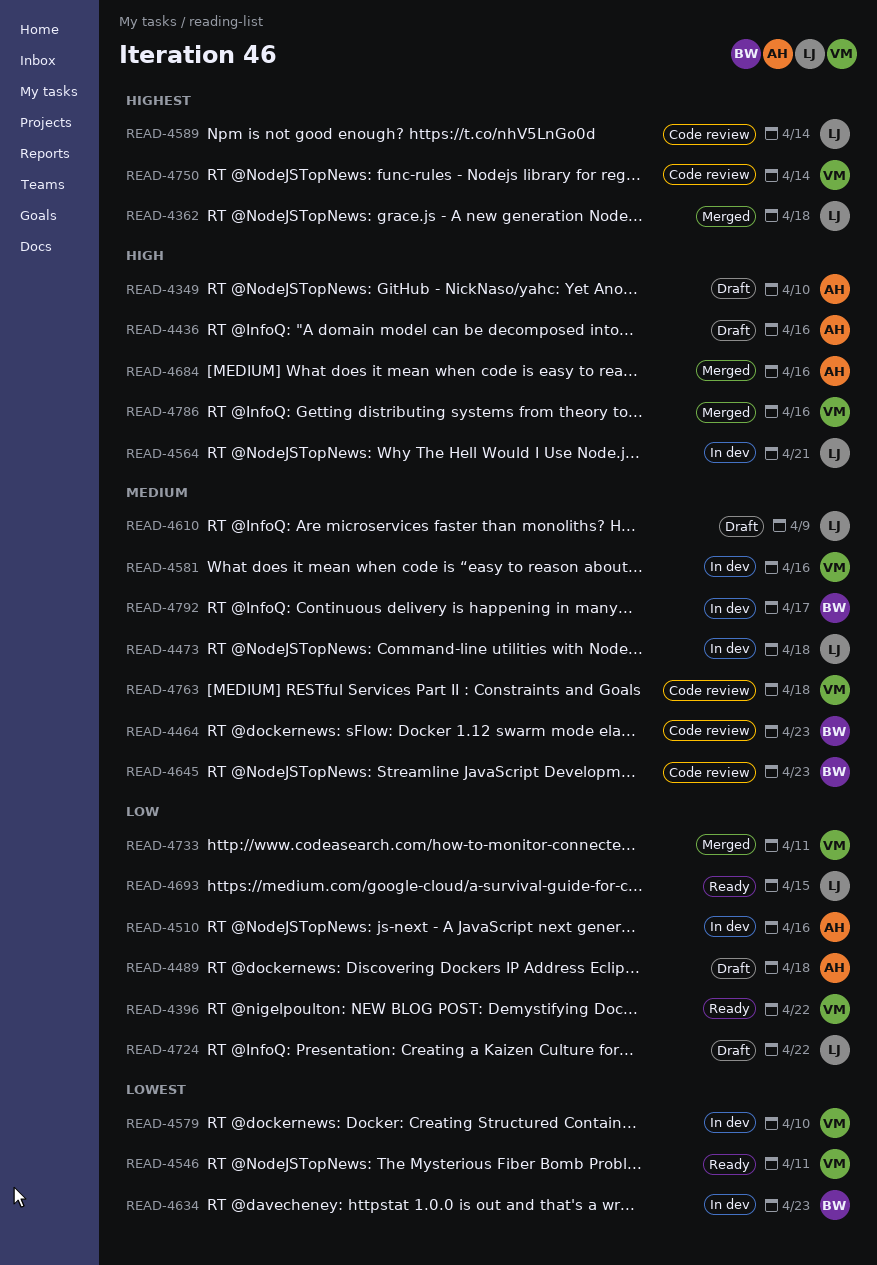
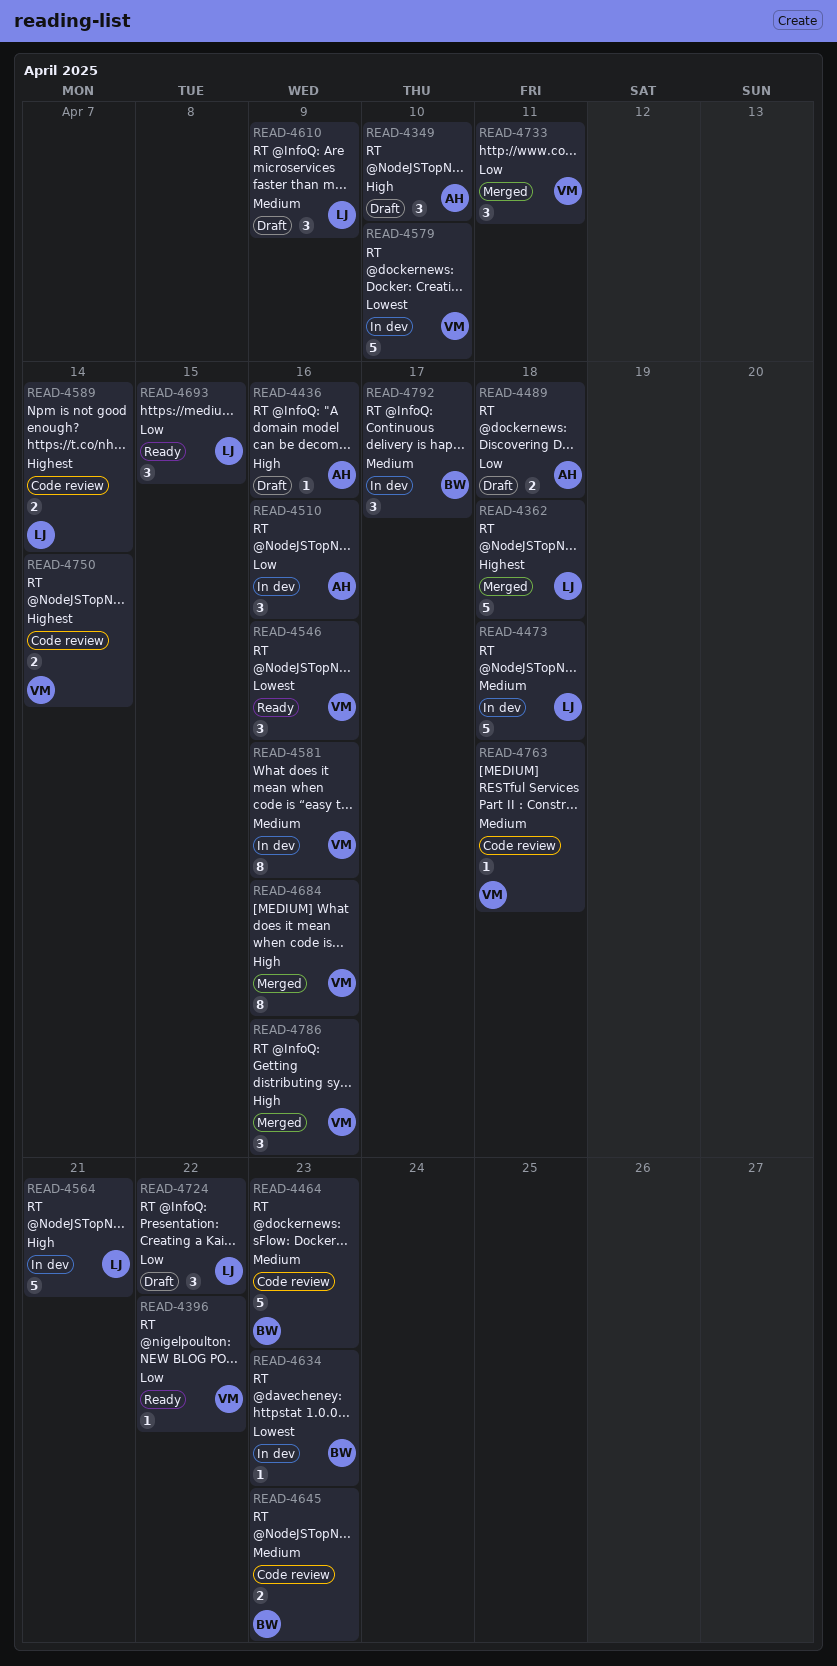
READ-4546, due: Apr 11 -> Apr 16
READ-4684, owner: AH -> VM

